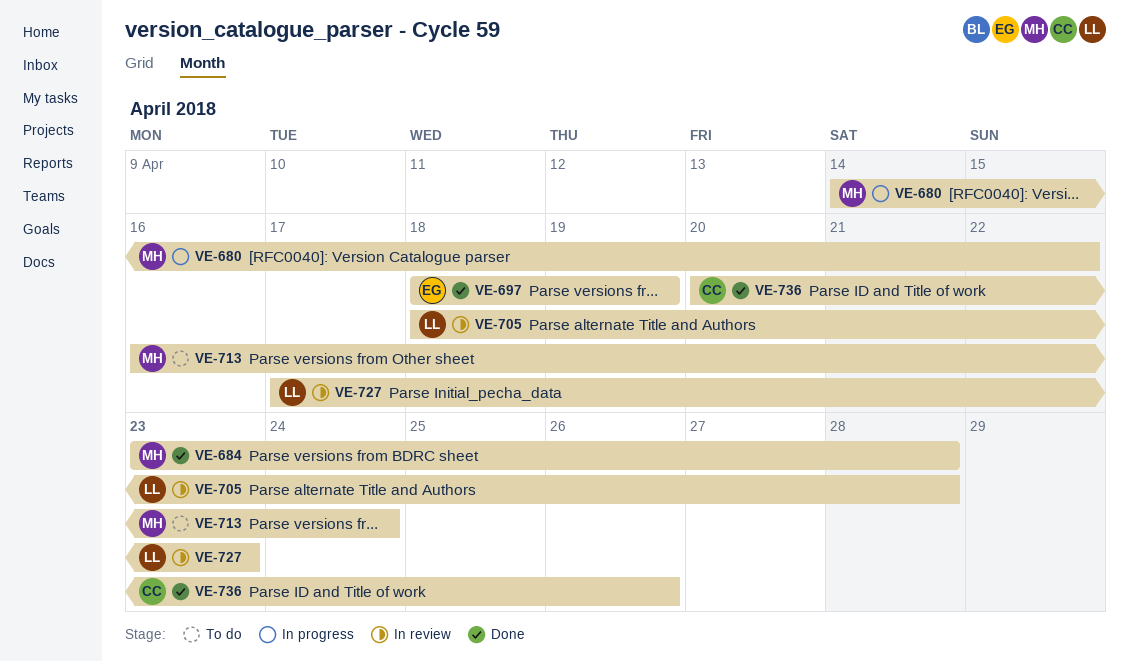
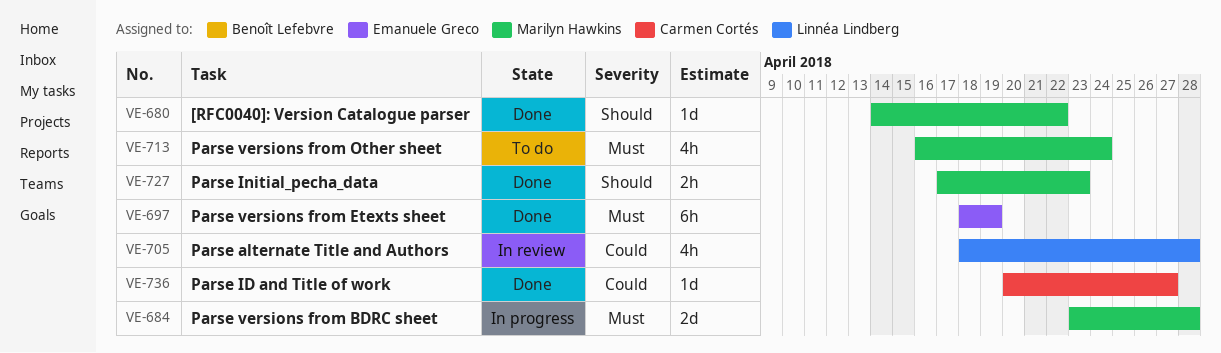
VE-680, status: In progress -> Done
VE-684, status: Done -> In progress
VE-727, status: In review -> Done
VE-727, owner: Linnéa Lindberg -> Marilyn Hawkins
VE-736, due: Apr 26 -> Apr 27

